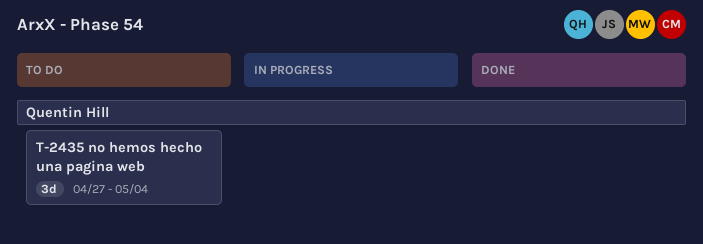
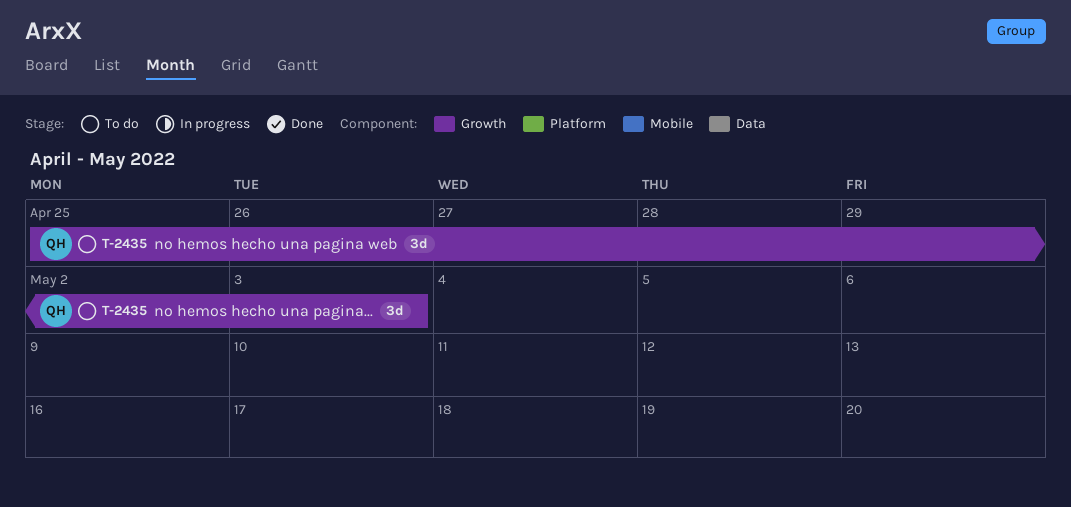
T-2435, start: Apr 27 -> Apr 25
T-2435, due: May 4 -> May 3

